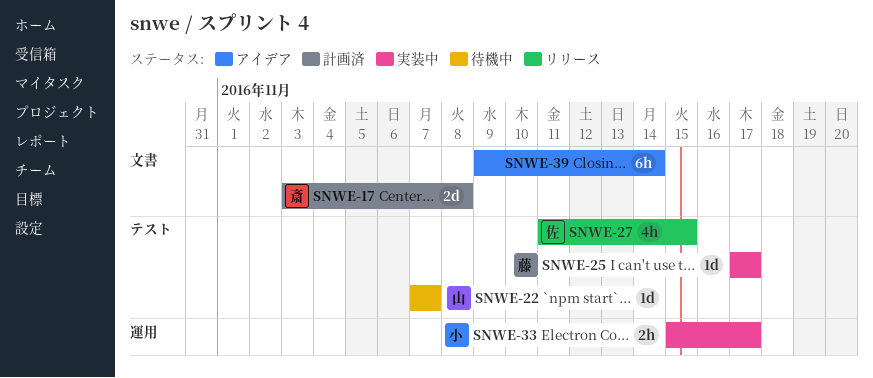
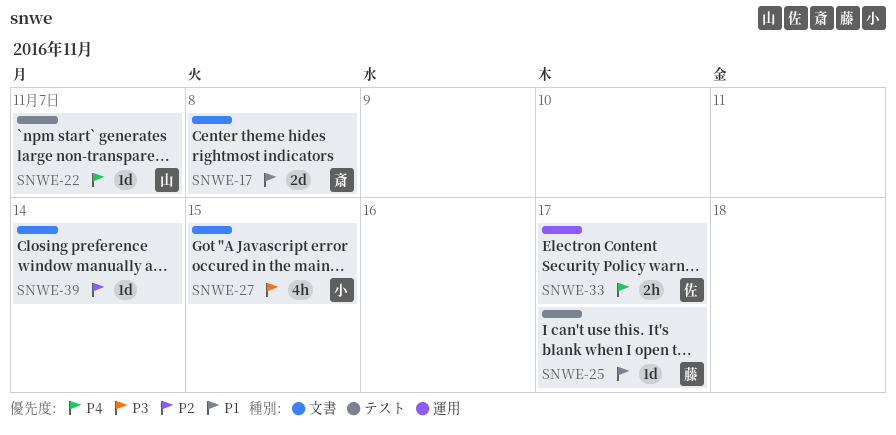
SNWE-27, owner: 佐 -> 小
SNWE-27, label: テスト -> 文書
SNWE-33, owner: 小 -> 佐
SNWE-39, estimate: 6h -> 1d

